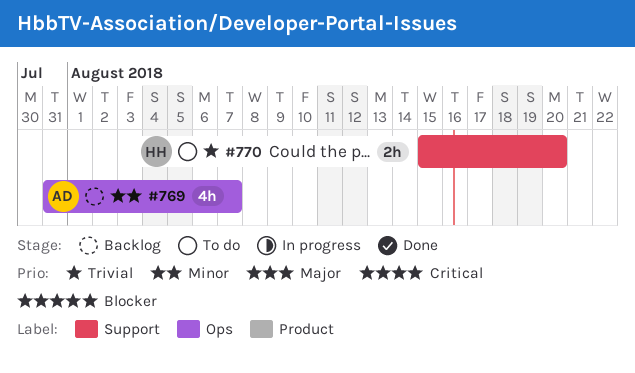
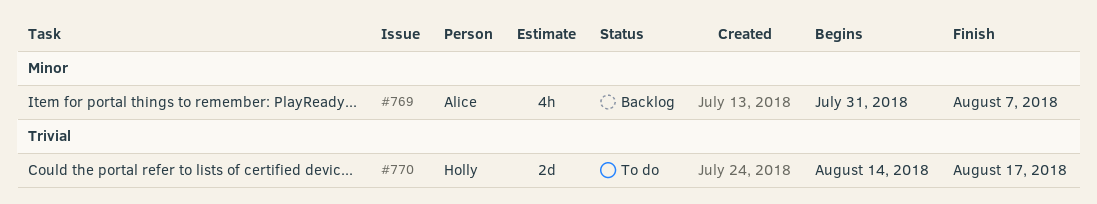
#770, estimate: 2h -> 2d
#770, start: Aug 15 -> Aug 14
#770, due: Aug 20 -> Aug 17

